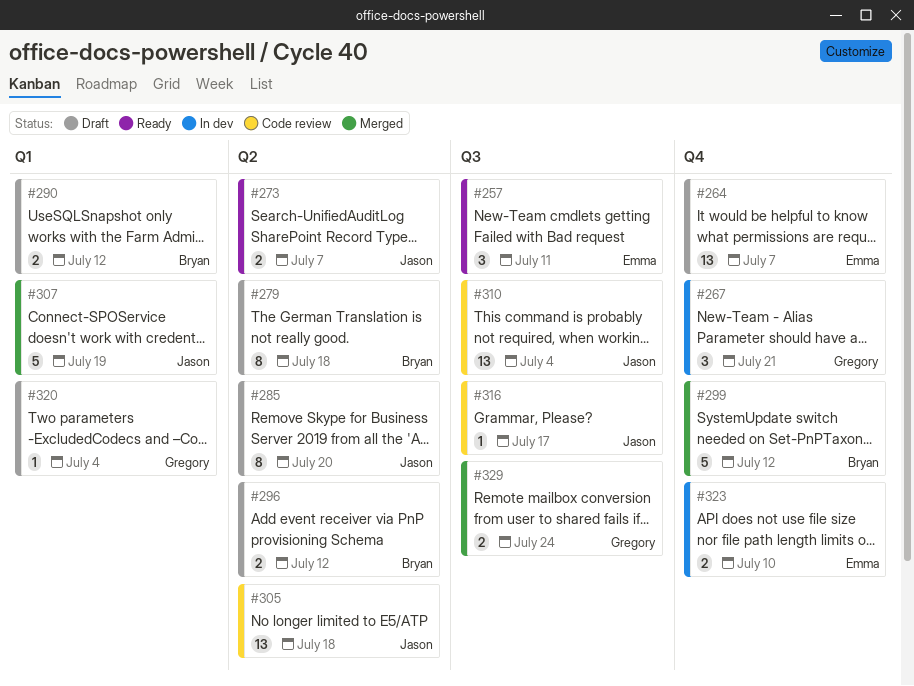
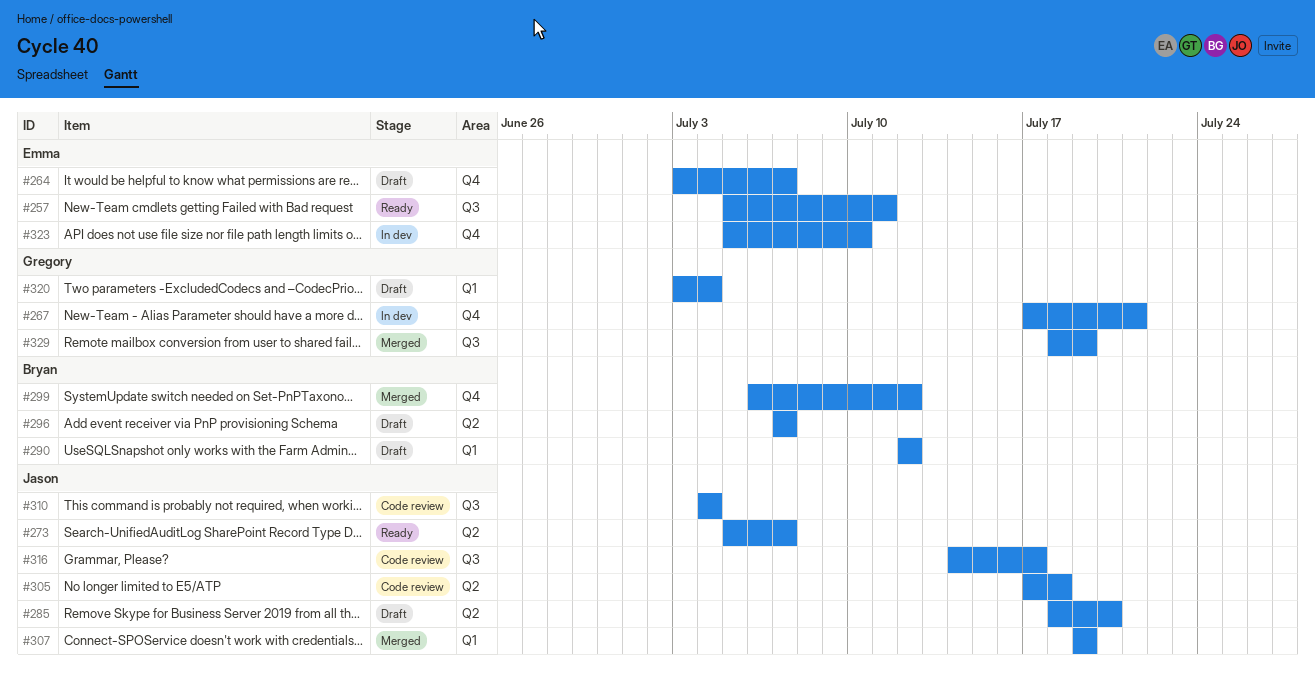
#279: present -> none
#296, due: Jul 12 -> Jul 7
#329, due: Jul 24 -> Jul 19

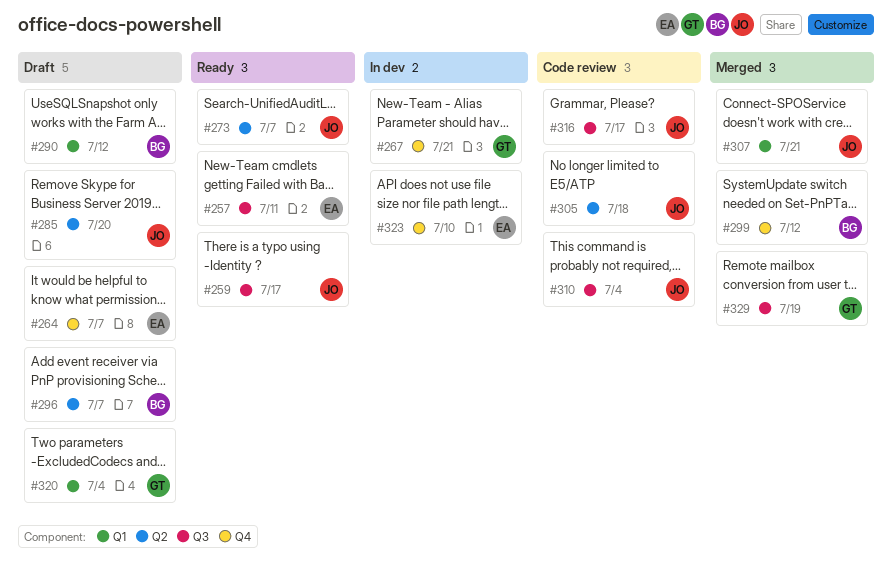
#259: none -> present
#307, due: Jul 19 -> Jul 21

